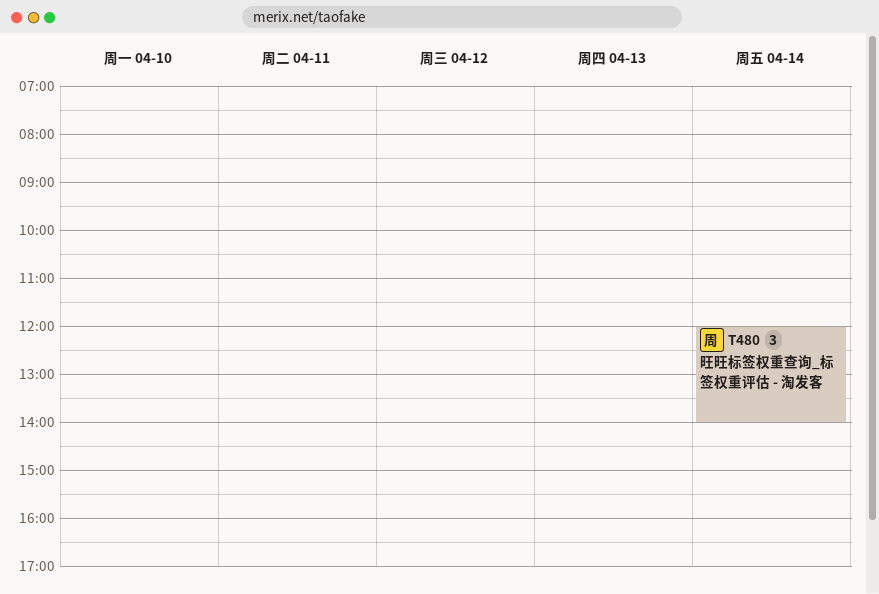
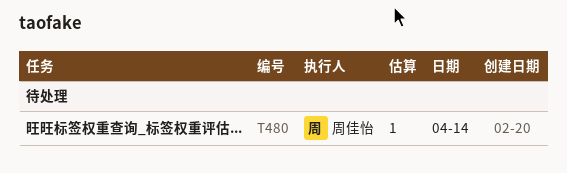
T480, estimate: 3 -> 1

